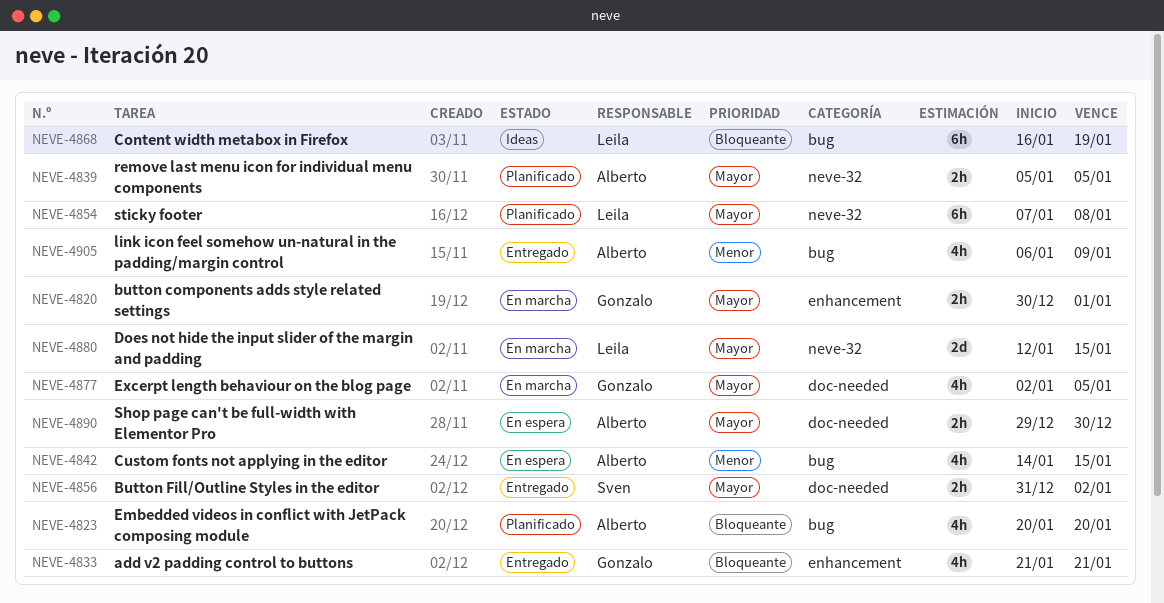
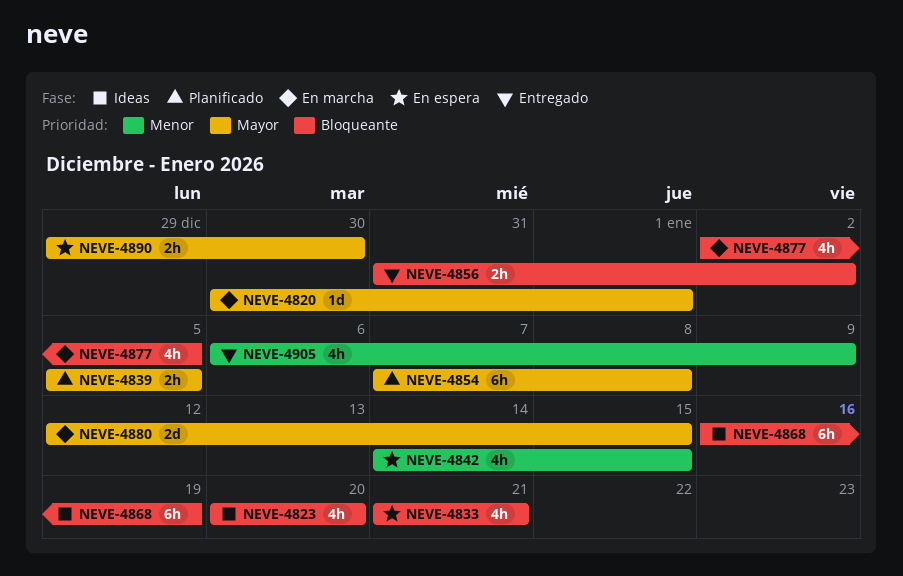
NEVE-4820, estimate: 2h -> 1d
NEVE-4823, status: Planificado -> Ideas
NEVE-4833, status: Entregado -> En espera
NEVE-4856, priority: Mayor -> Bloqueante
NEVE-4877, priority: Mayor -> Bloqueante

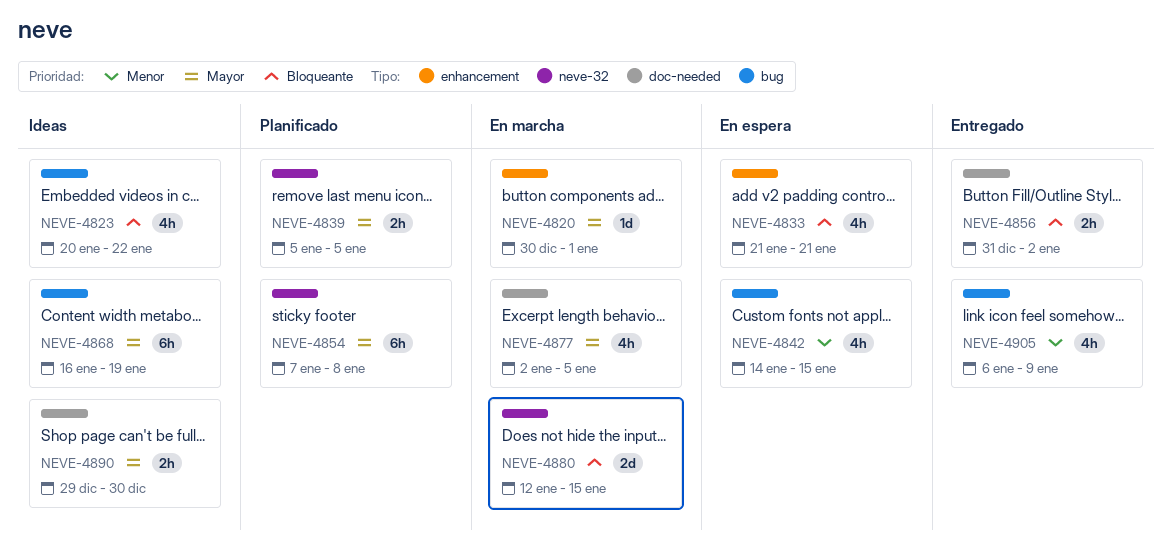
NEVE-4823, due: Jan 20 -> Jan 22
NEVE-4868, priority: Bloqueante -> Mayor
NEVE-4877, priority: Bloqueante -> Mayor
NEVE-4880, priority: Mayor -> Bloqueante
NEVE-4890, status: En espera -> Ideas

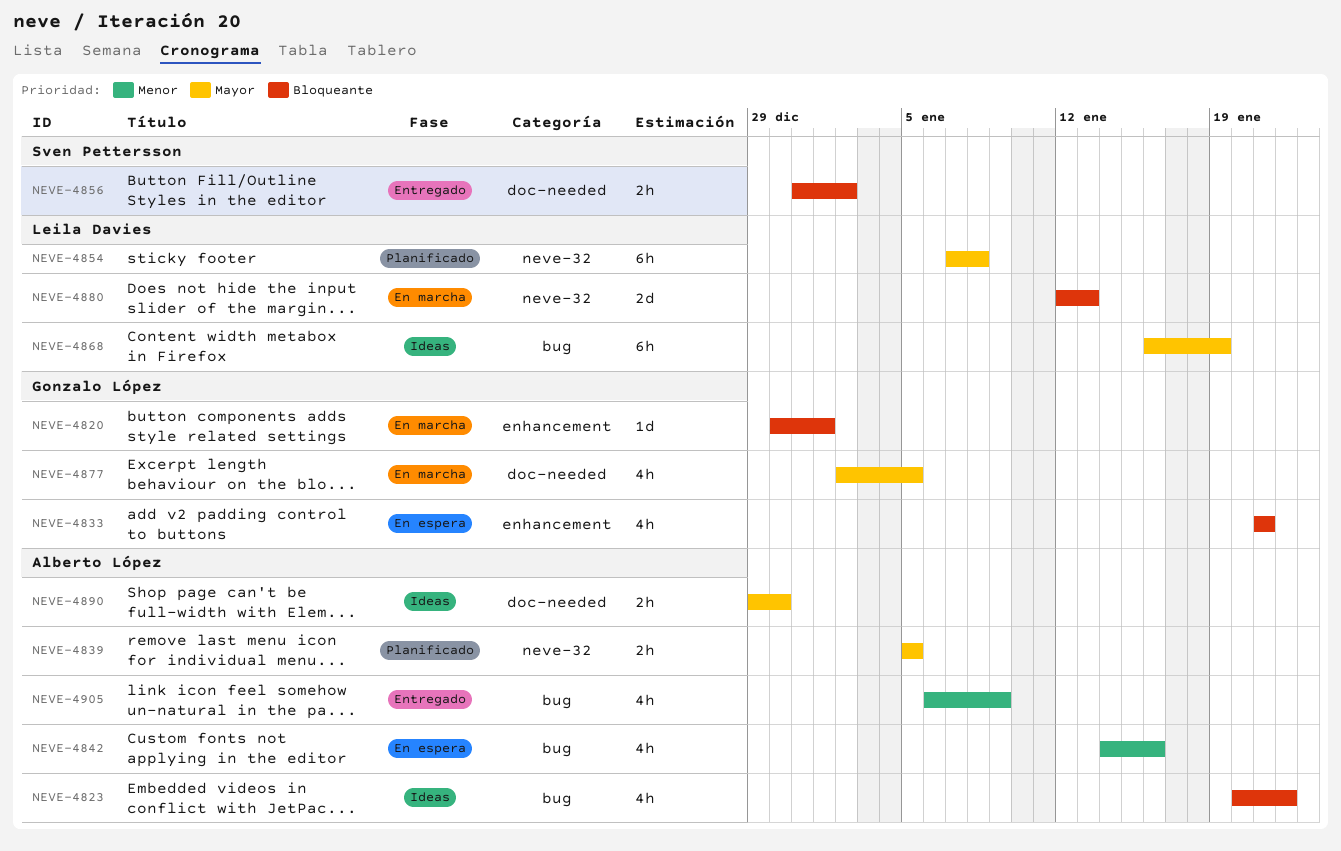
NEVE-4820, priority: Mayor -> Bloqueante
NEVE-4842, due: Jan 15 -> Jan 16
NEVE-4880, due: Jan 15 -> Jan 13

